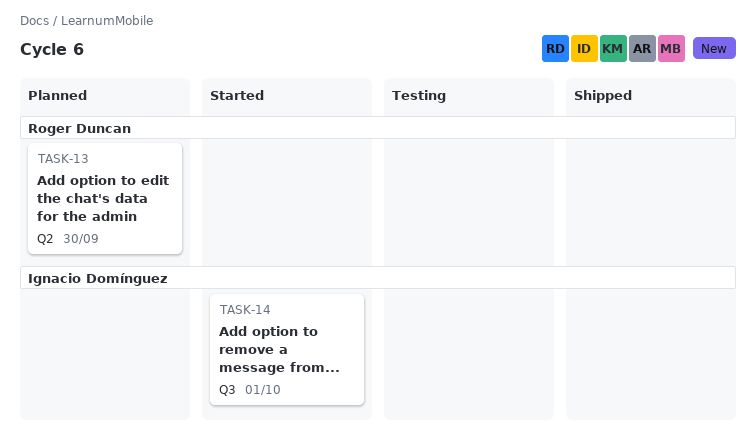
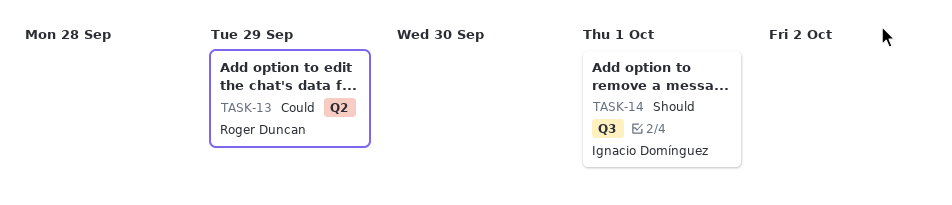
TASK-13, due: Sep 30 -> Sep 29

